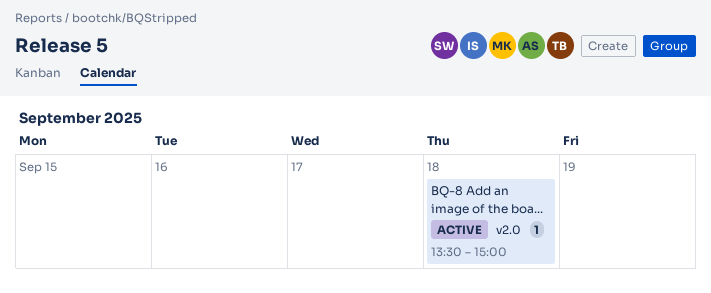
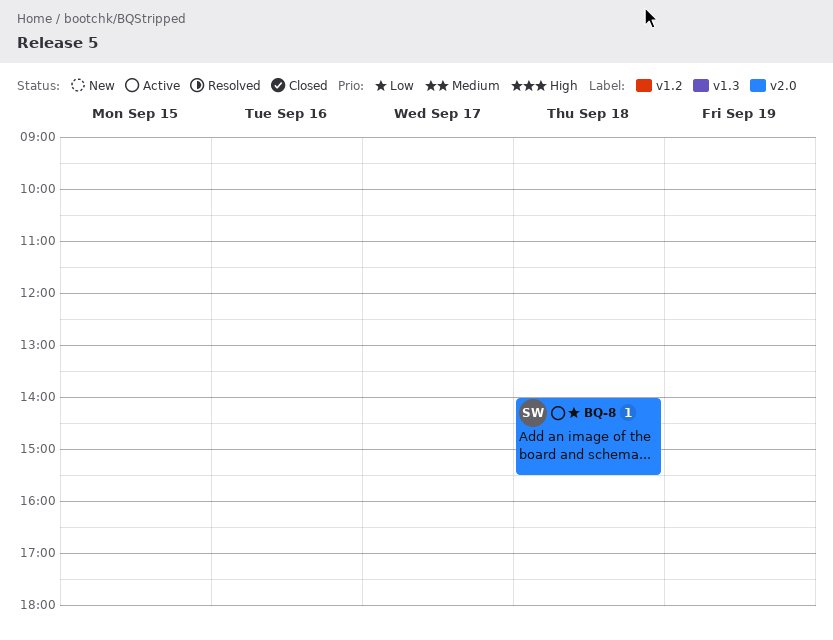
BQ-8, begins: 13:30 -> 14:00
BQ-8, ends: 15:00 -> 15:30

